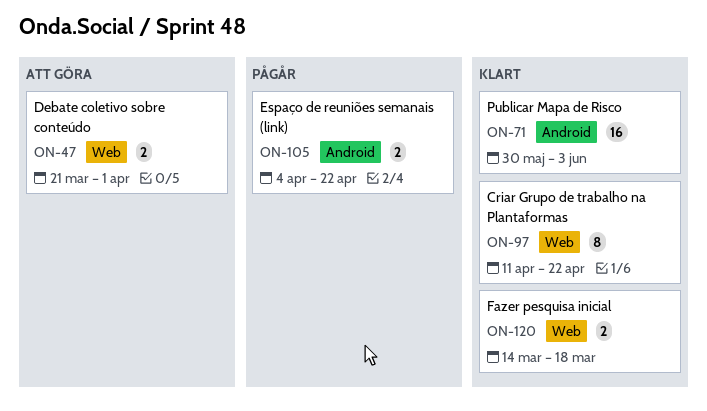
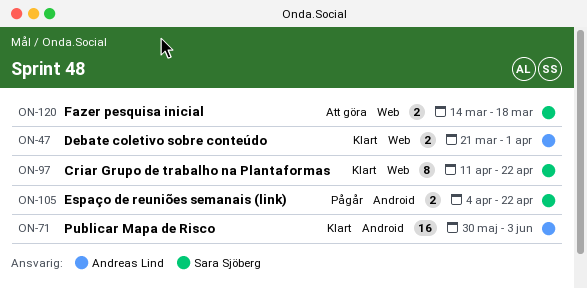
ON-47, status: Att göra -> Klart
ON-120, status: Klart -> Att göra

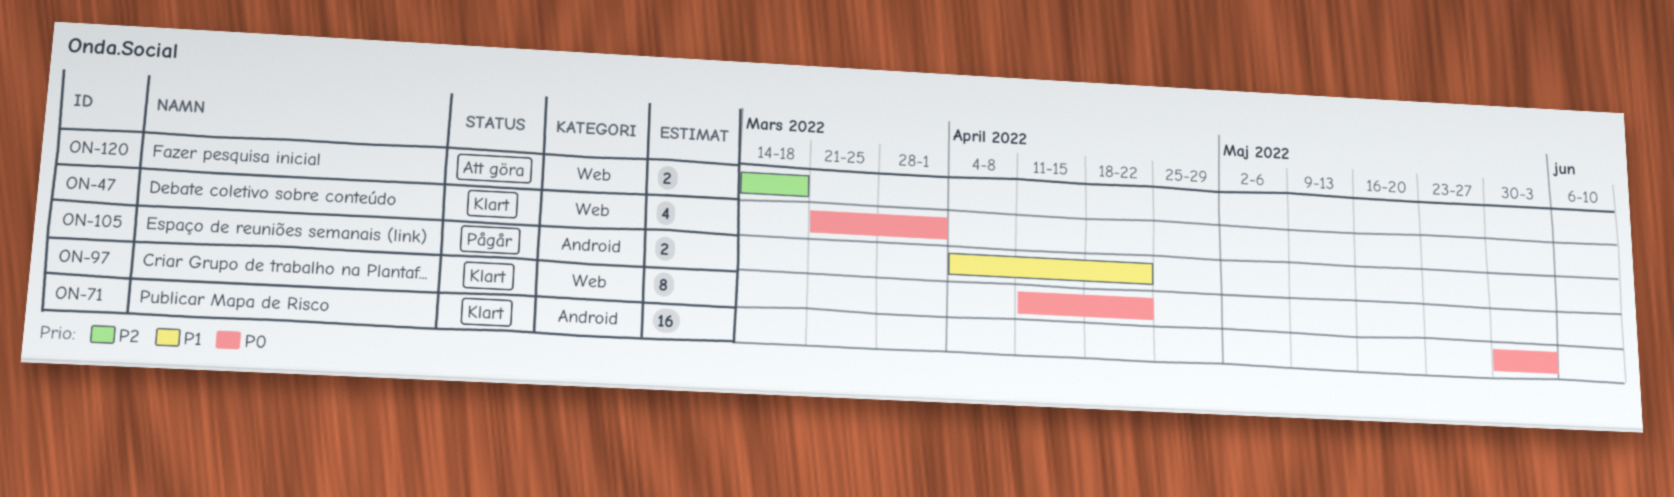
ON-47, estimate: 2 -> 4

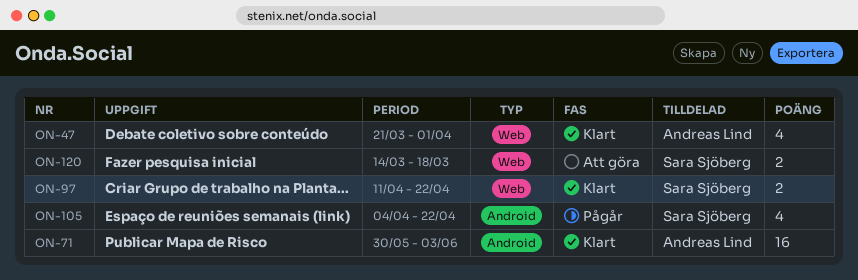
ON-97, estimate: 8 -> 2
ON-105, estimate: 2 -> 4

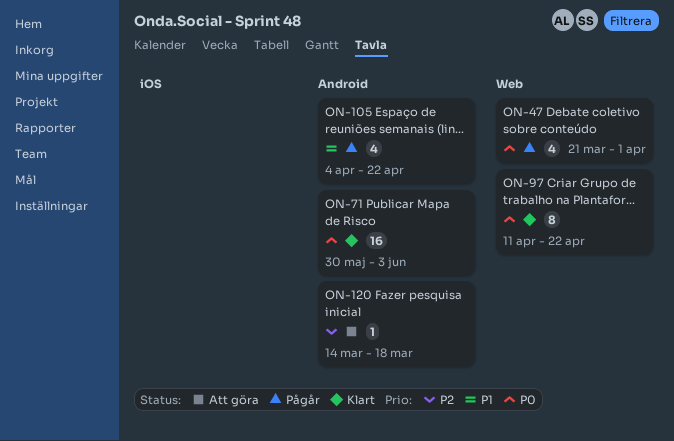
ON-47, status: Klart -> Pågår
ON-97, estimate: 2 -> 8
ON-120, label: Web -> Android
ON-120, estimate: 2 -> 1

